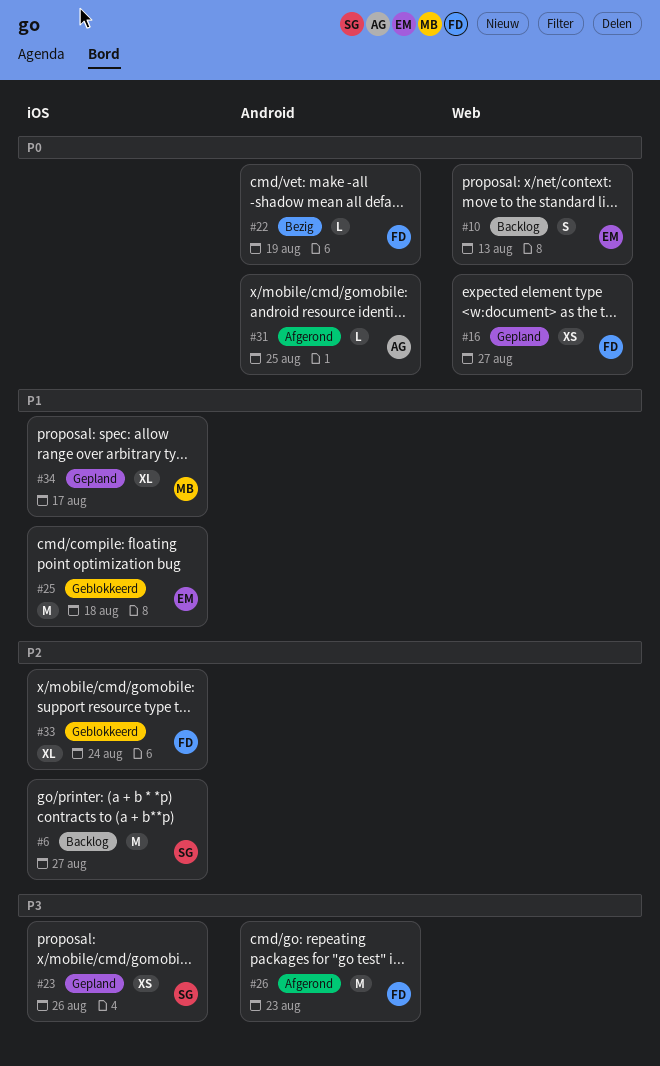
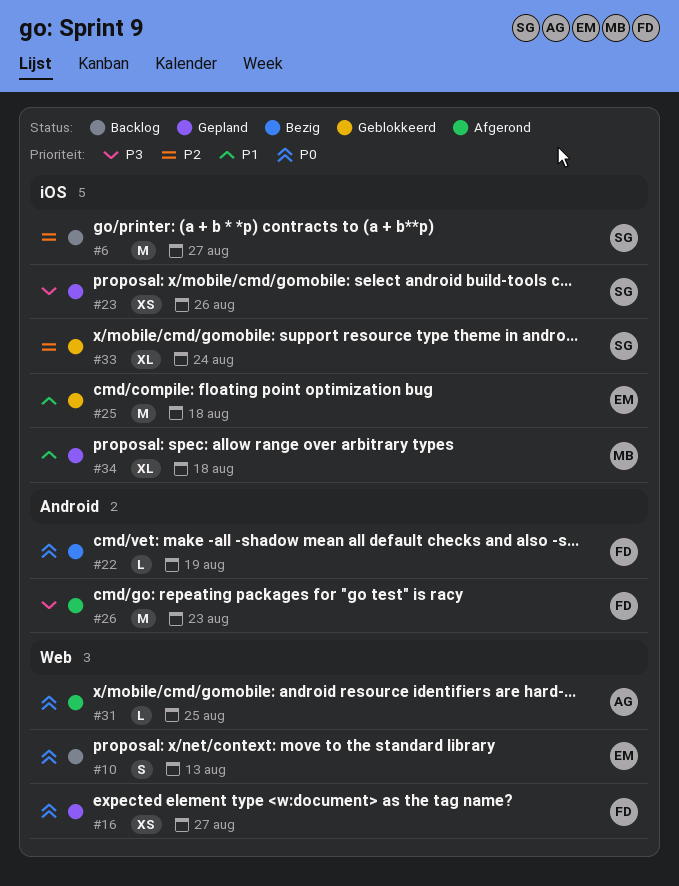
#31, label: Android -> Web
#33, owner: FD -> SG
#34, due: Aug 17 -> Aug 18

